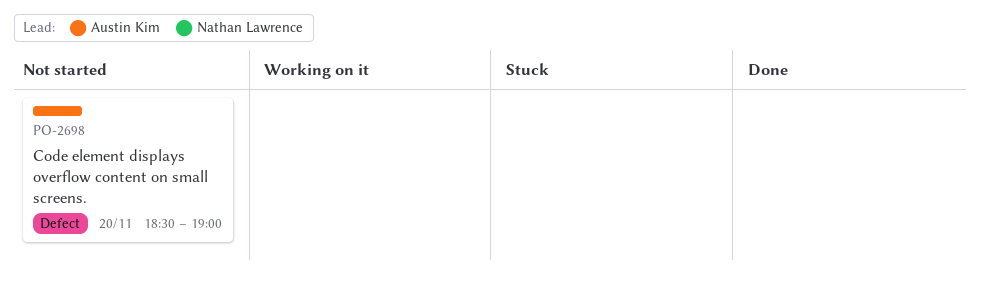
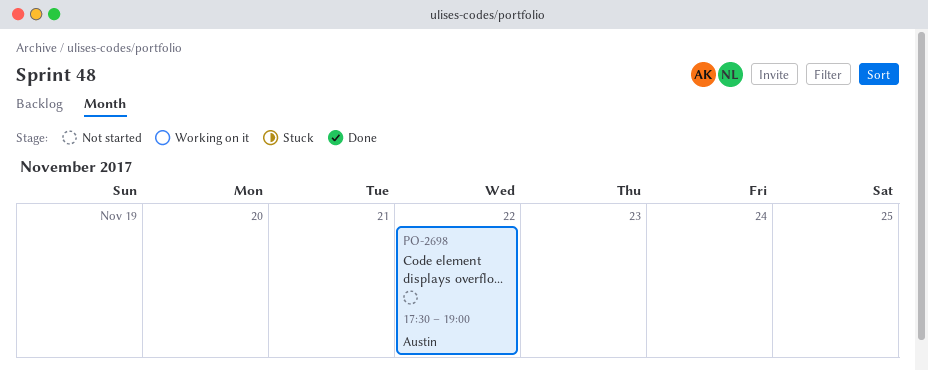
PO-2698, day: Nov 20 -> Nov 22
PO-2698, begins: 18:30 -> 17:30

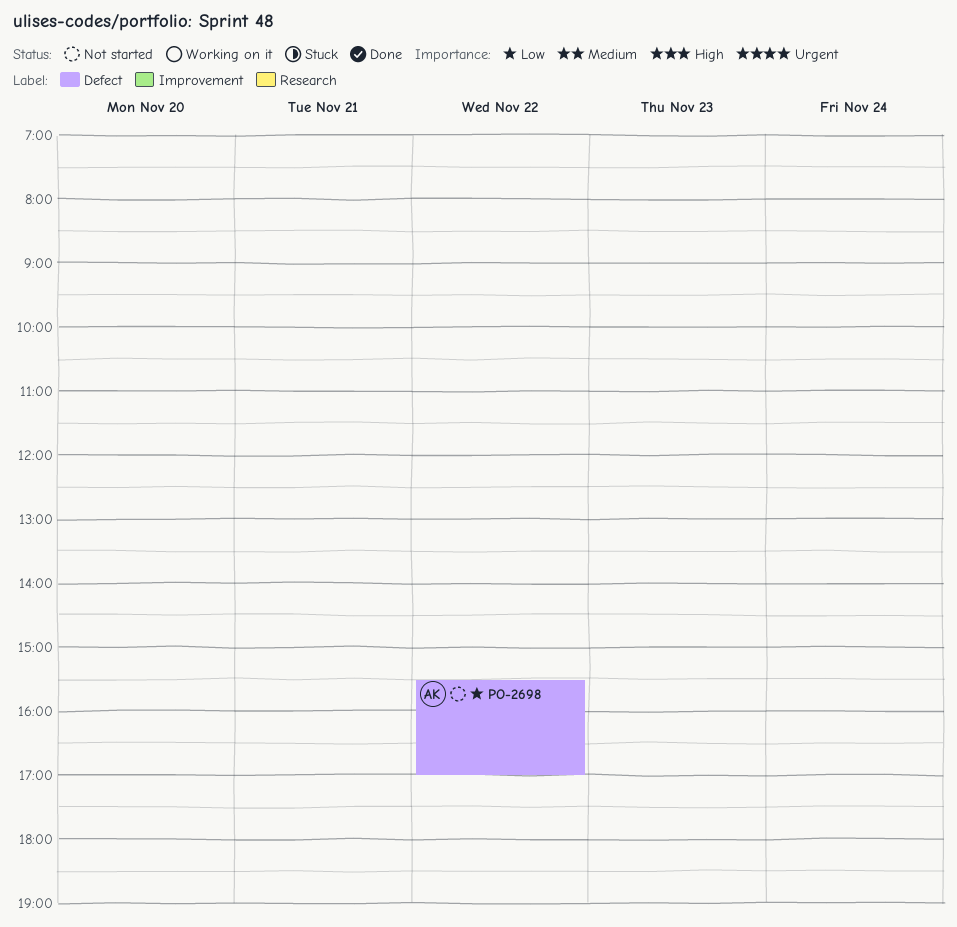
PO-2698, begins: 17:30 -> 15:30
PO-2698, ends: 19:00 -> 17:00

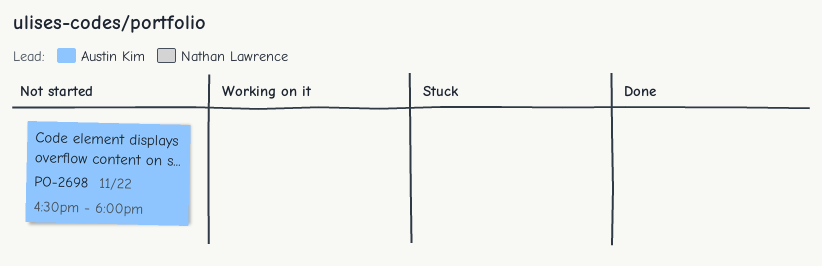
PO-2698, begins: 15:30 -> 16:30
PO-2698, ends: 17:00 -> 18:00

